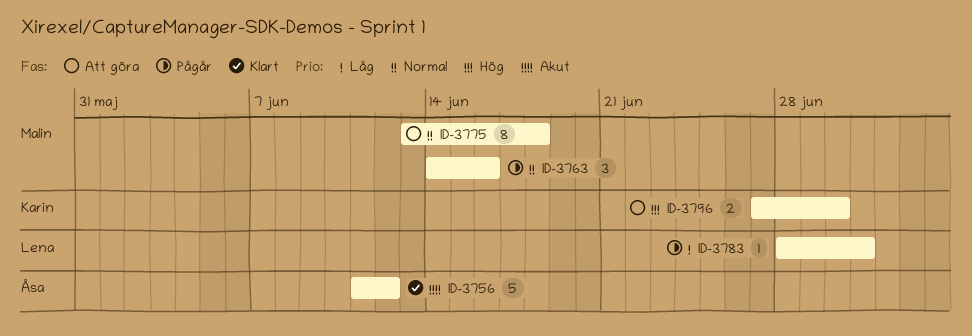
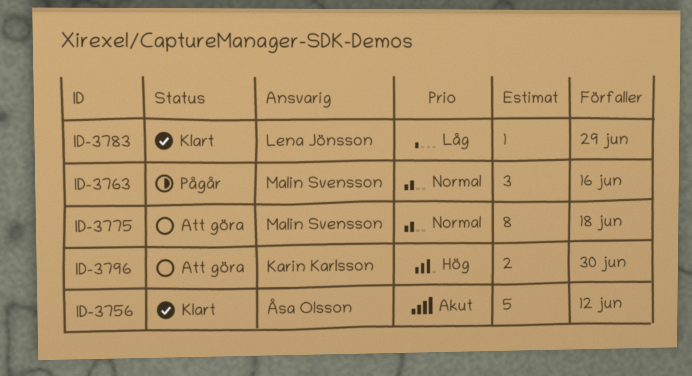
ID-3783, status: Pågår -> Klart
ID-3783, due: Jul 1 -> Jun 29

